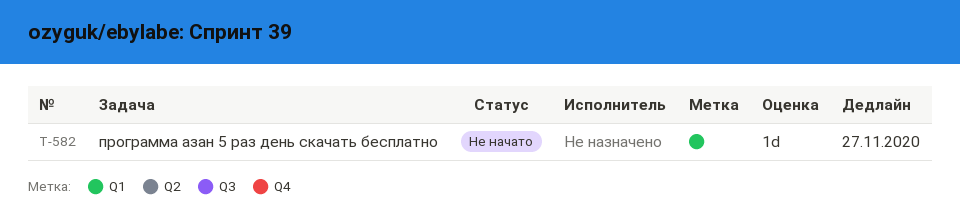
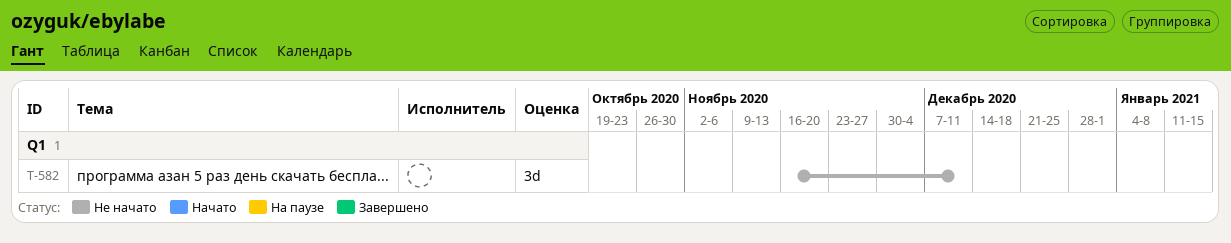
T-582, estimate: 1d -> 3d
T-582, due: Nov 27 -> Dec 11

